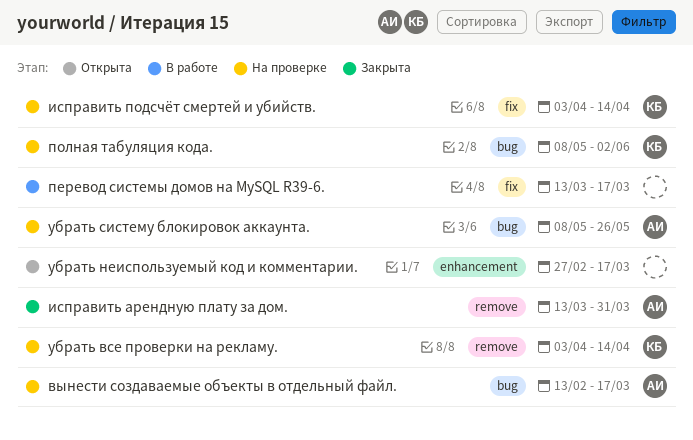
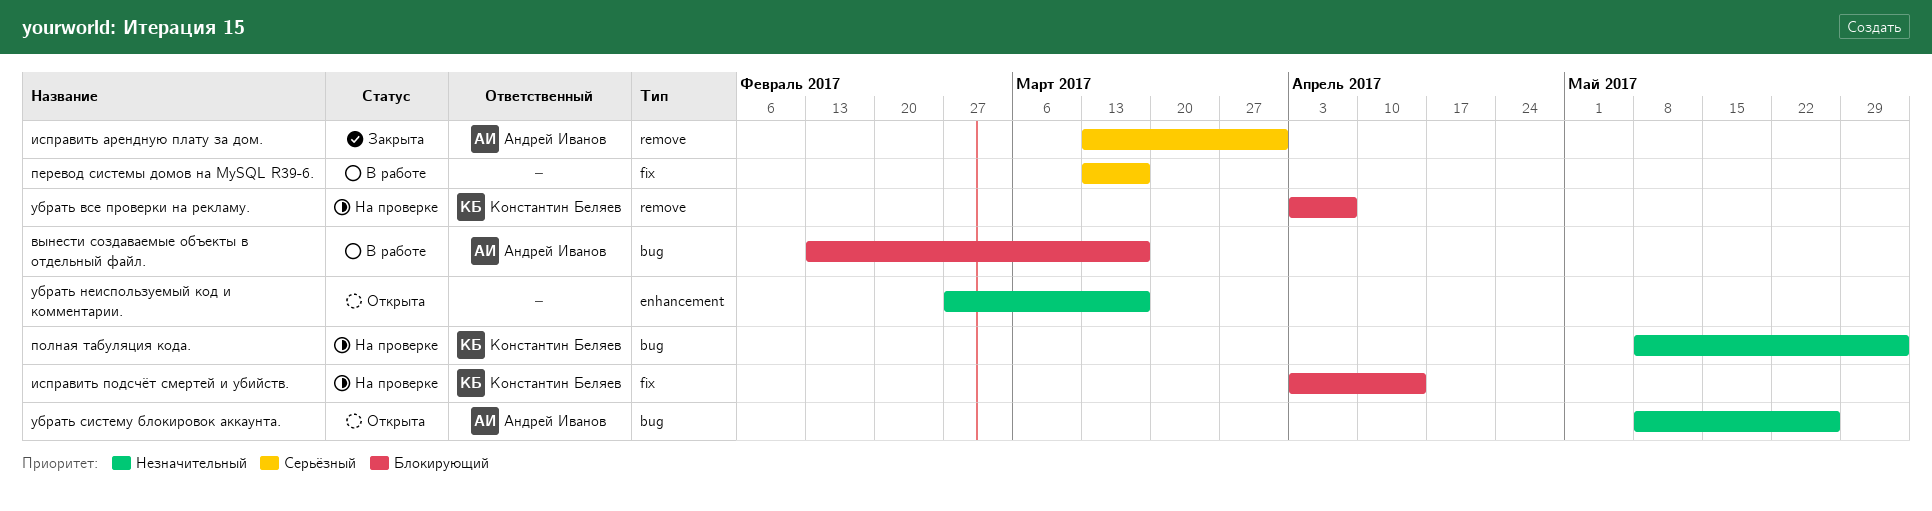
вынести создаваемые объекты в отдельный файл., status: На проверке -> В работе
убрать все проверки на рекламу., due: Apr 14 -> Apr 7
убрать систему блокировок аккаунта., status: На проверке -> Открыта

